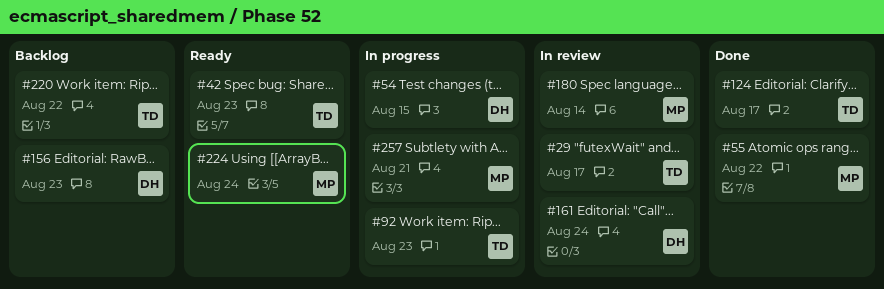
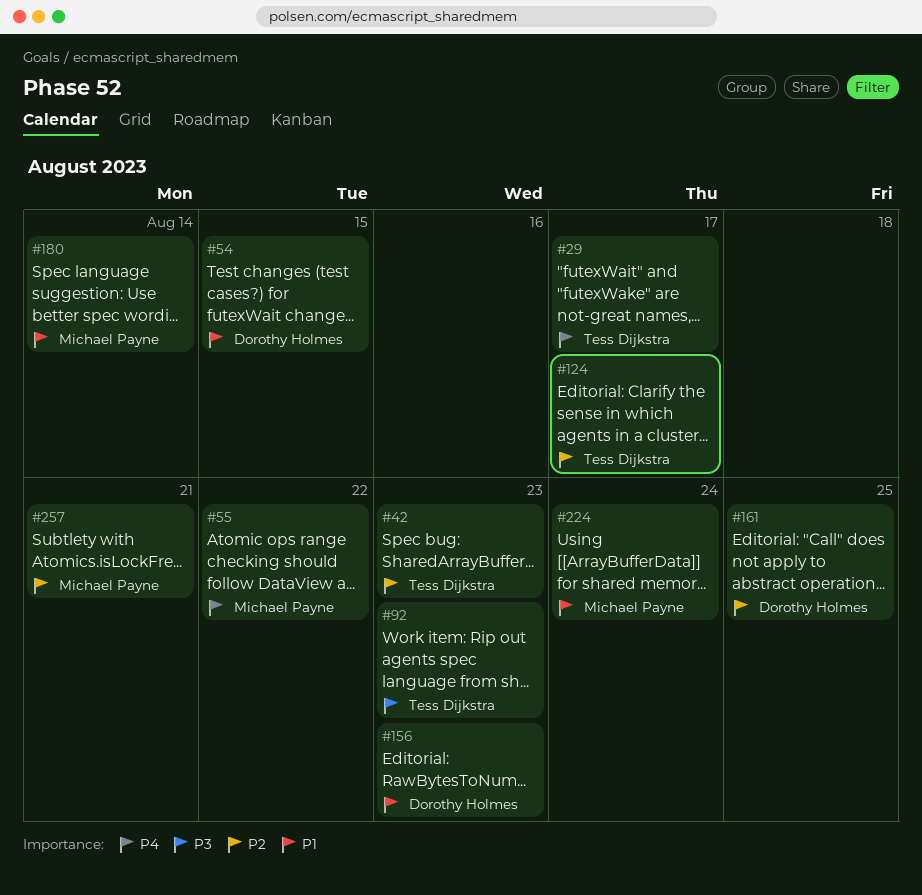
#161, due: Aug 24 -> Aug 25
#220: present -> none

